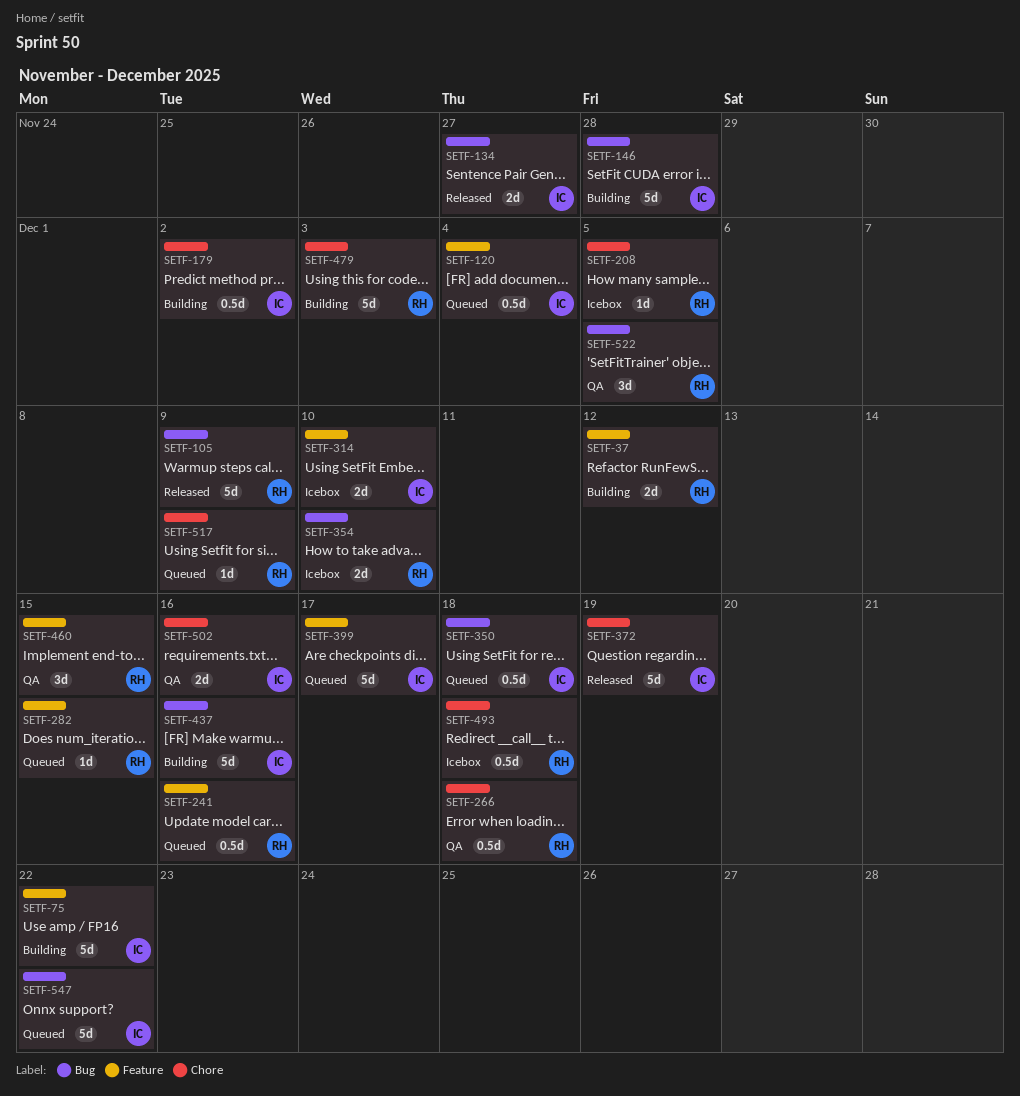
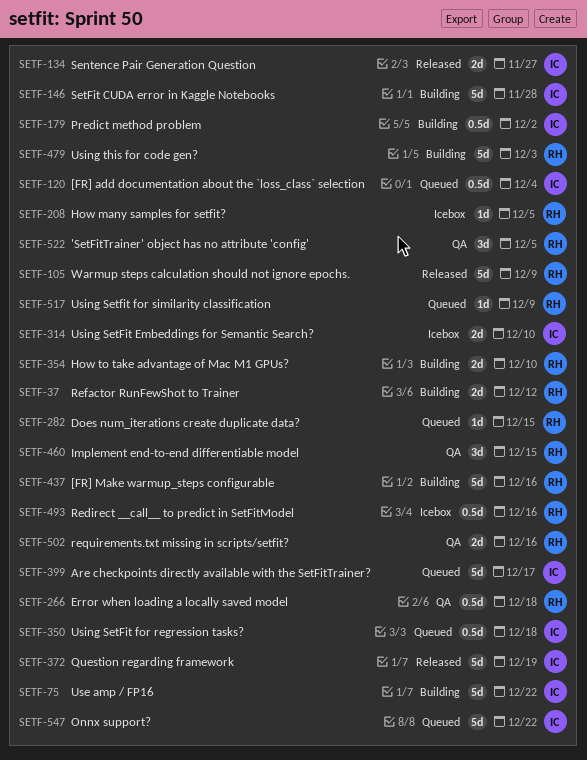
SETF-241: present -> none
SETF-354, status: Icebox -> Building
SETF-437, owner: IC -> RH
SETF-493, due: Dec 18 -> Dec 16
SETF-502, owner: IC -> RH

